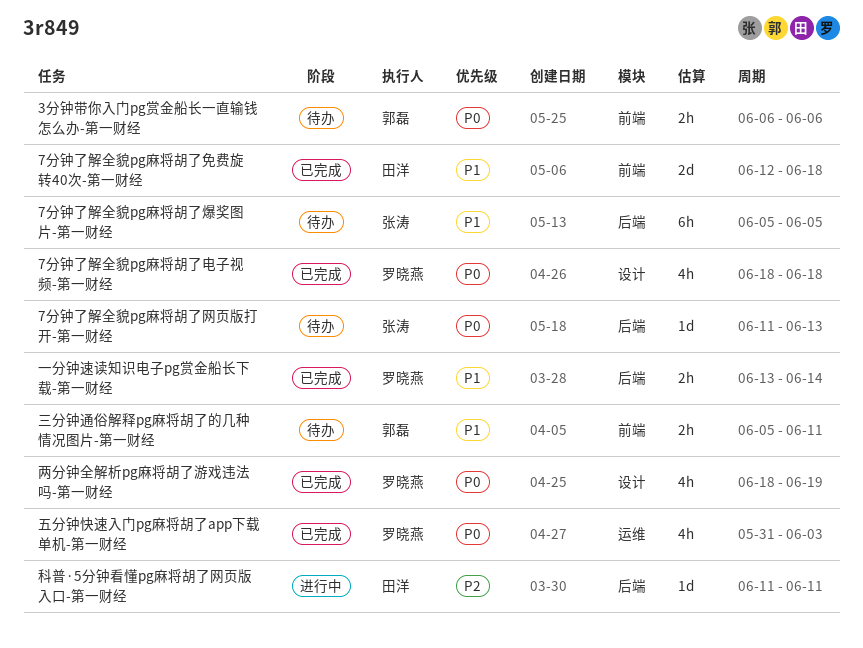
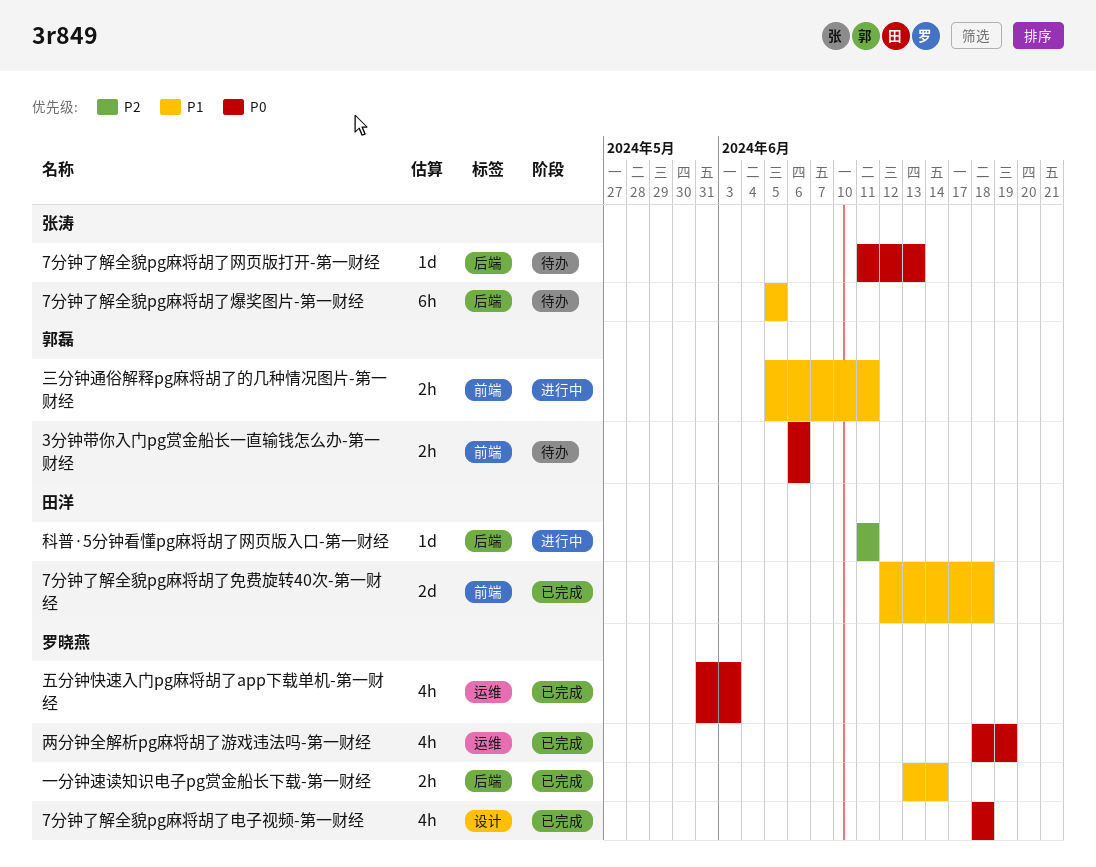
三分钟通俗解释pg麻将胡了的几种情况图片-第一财经, status: 待办 -> 进行中
两分钟全解析pg麻将胡了游戏违法吗-第一财经, label: 设计 -> 运维

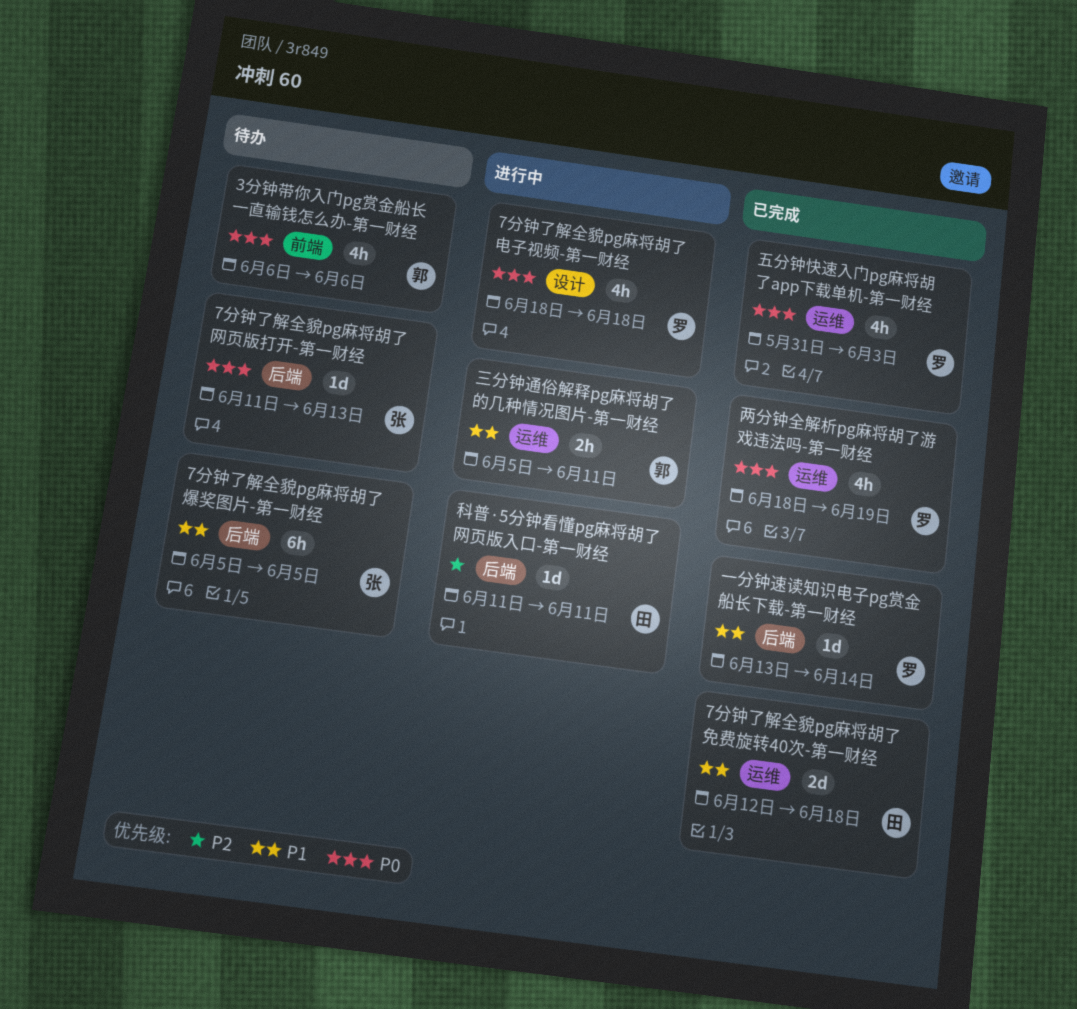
3分钟带你入门pg赏金船长一直输钱怎么办-第一财经, estimate: 2h -> 4h
7分钟了解全貌pg麻将胡了免费旋转40次-第一财经, label: 前端 -> 运维
7分钟了解全貌pg麻将胡了电子视频-第一财经, status: 已完成 -> 进行中
一分钟速读知识电子pg赏金船长下载-第一财经, estimate: 2h -> 1d
三分钟通俗解释pg麻将胡了的几种情况图片-第一财经, label: 前端 -> 运维

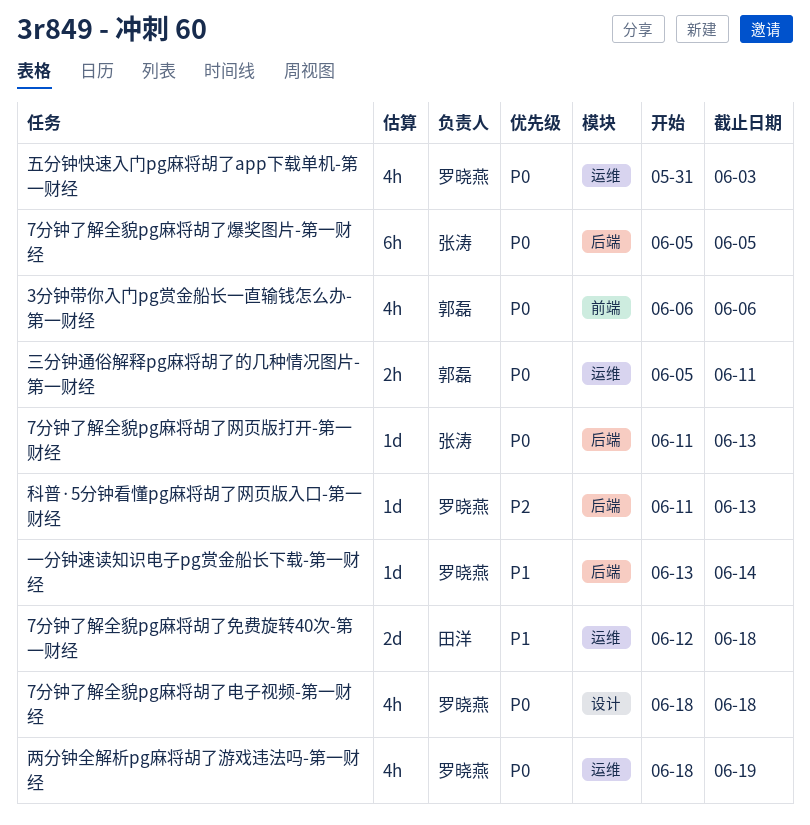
7分钟了解全貌pg麻将胡了爆奖图片-第一财经, priority: P1 -> P0
三分钟通俗解释pg麻将胡了的几种情况图片-第一财经, priority: P1 -> P0
科普·5分钟看懂pg麻将胡了网页版入口-第一财经, owner: 田洋 -> 罗晓燕
科普·5分钟看懂pg麻将胡了网页版入口-第一财经, due: Jun 11 -> Jun 13

